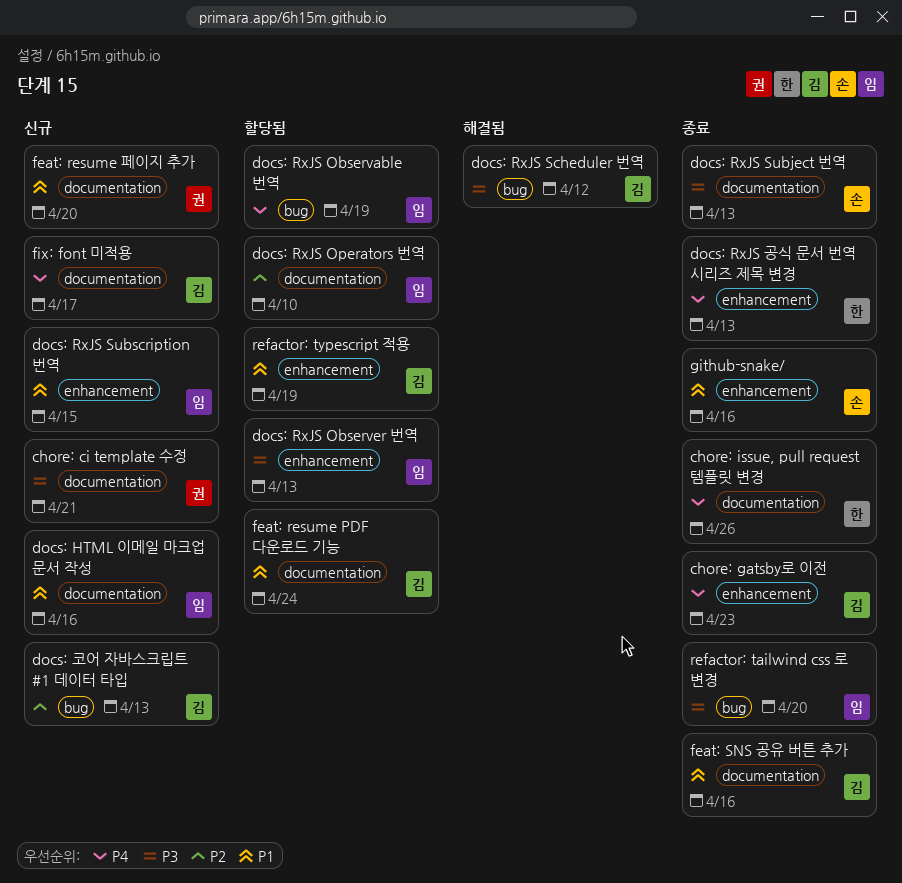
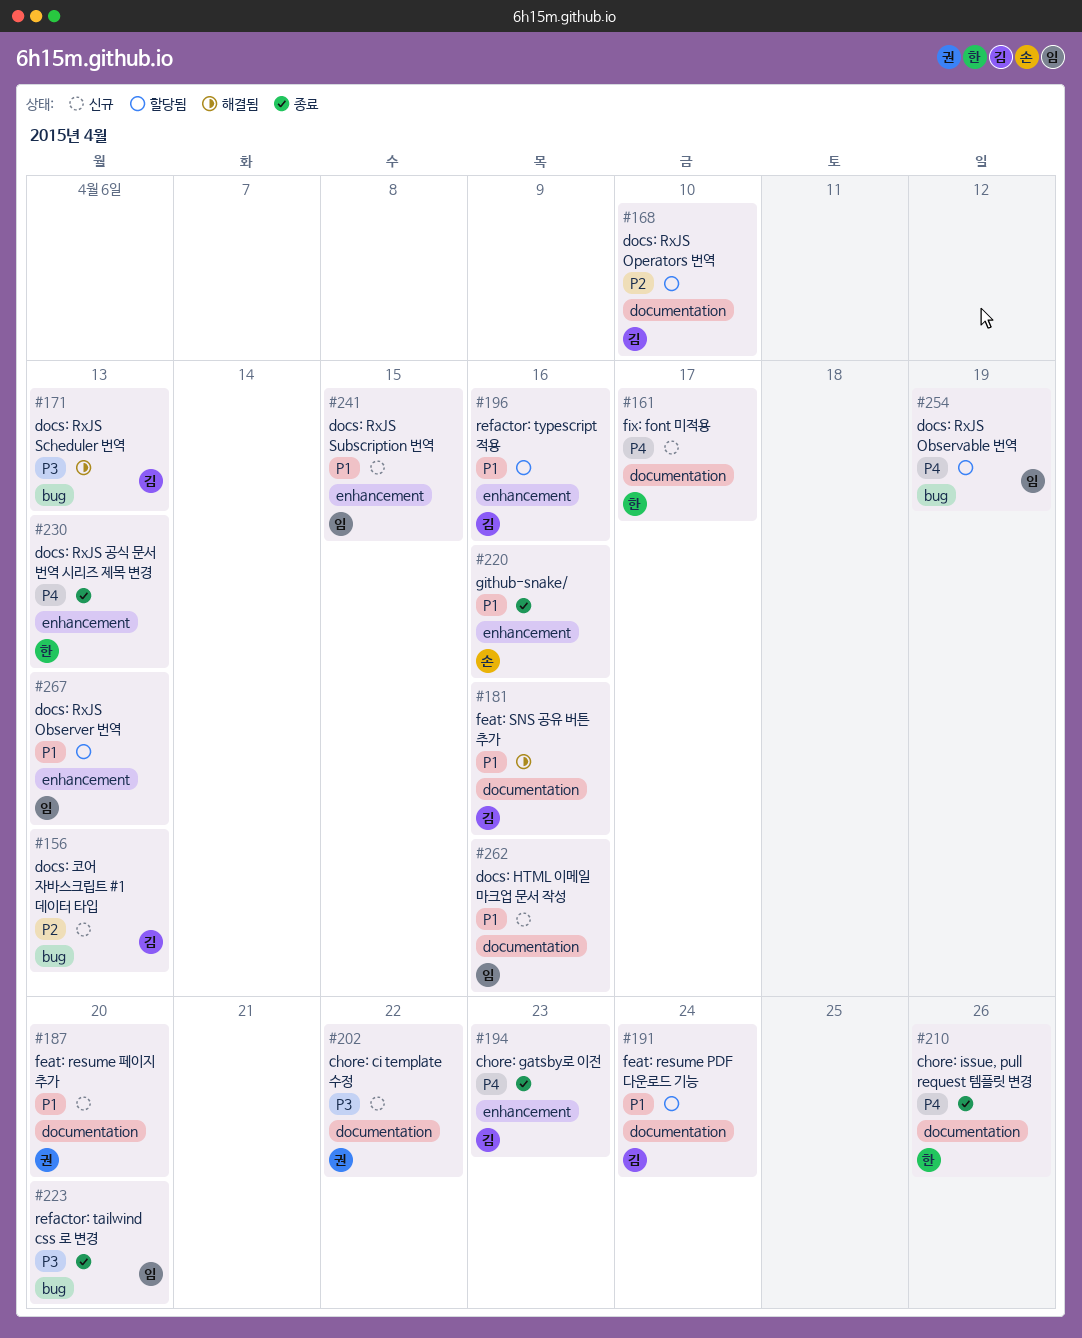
chore: ci template 수정, due: Apr 21 -> Apr 22
docs: RxJS Observer 번역, priority: P3 -> P1
docs: RxJS Operators 번역, owner: 임 -> 김
docs: RxJS Scheduler 번역, due: Apr 12 -> Apr 13
docs: RxJS Subject 번역: present -> none
feat: SNS 공유 버튼 추가, status: 종료 -> 해결됨
fix: font 미적용, owner: 김 -> 한
refactor: typescript 적용, due: Apr 19 -> Apr 16

